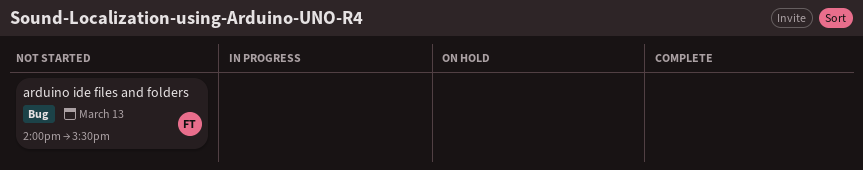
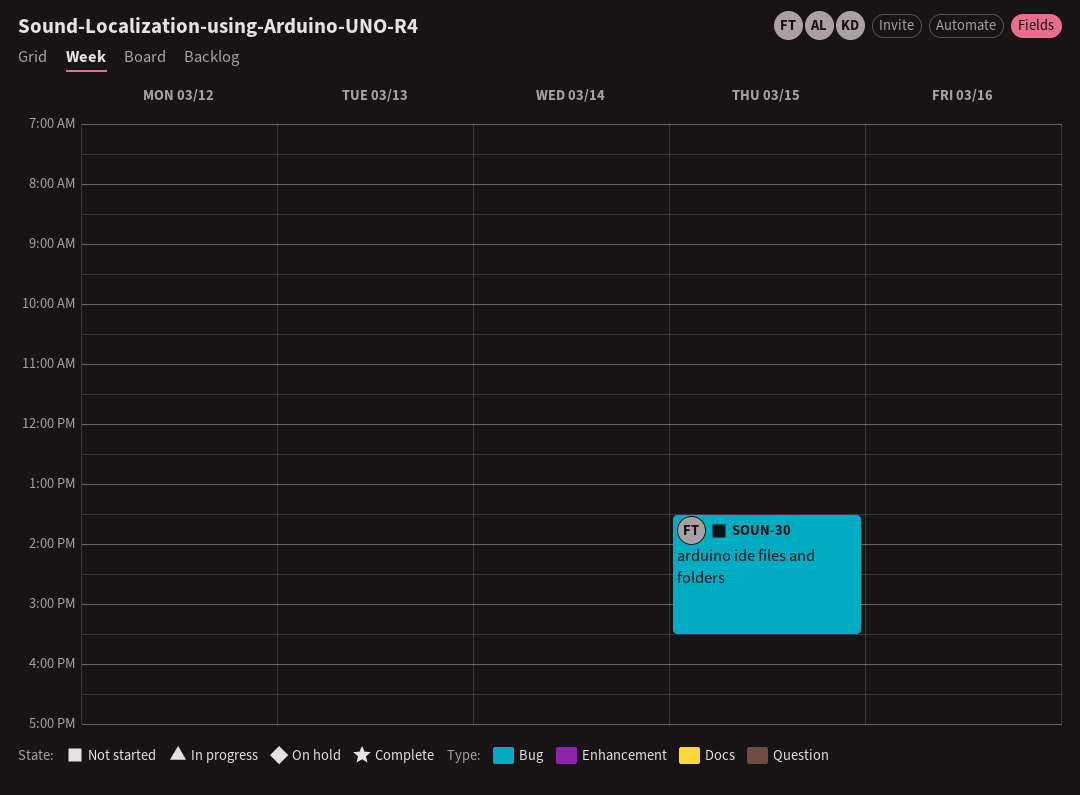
arduino ide files and folders, day: Mar 13 -> Mar 15
arduino ide files and folders, begins: 14:00 -> 13:30

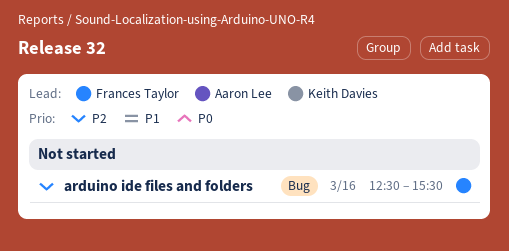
arduino ide files and folders, day: Mar 15 -> Mar 16
arduino ide files and folders, begins: 13:30 -> 12:30

